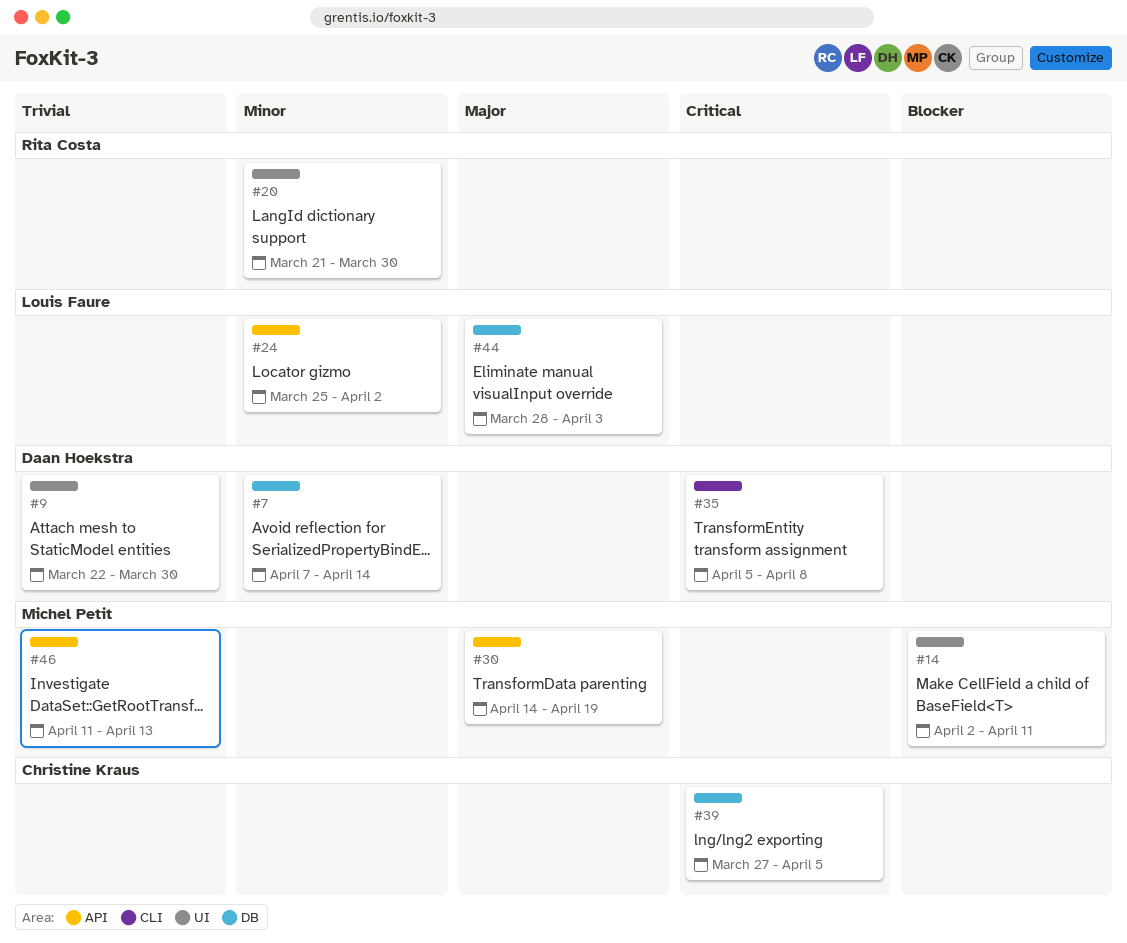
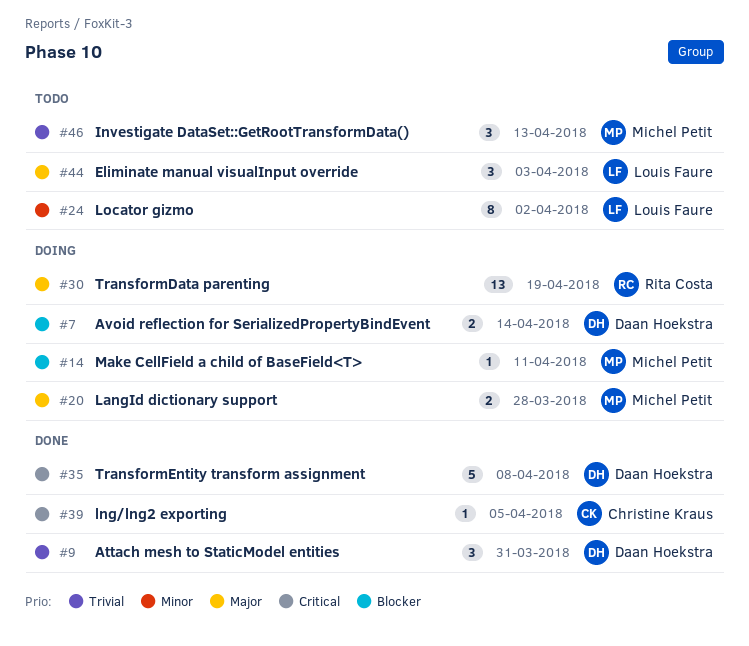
#7, priority: Minor -> Blocker
#9, due: Mar 30 -> Mar 31
#20, owner: Rita Costa -> Michel Petit
#20, priority: Minor -> Major
#20, due: Mar 30 -> Mar 28
#30, owner: Michel Petit -> Rita Costa

